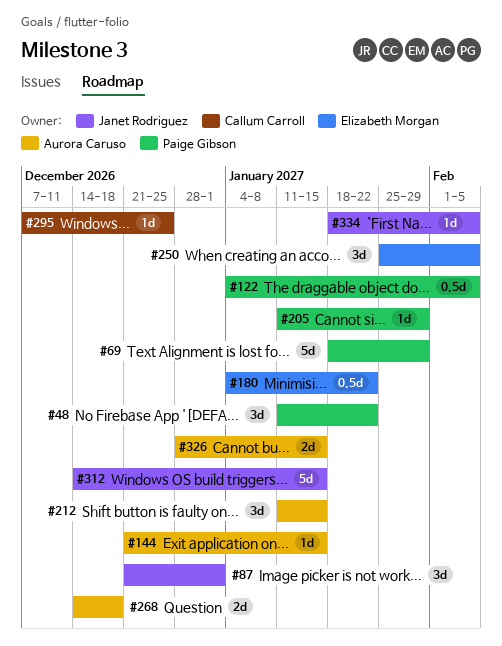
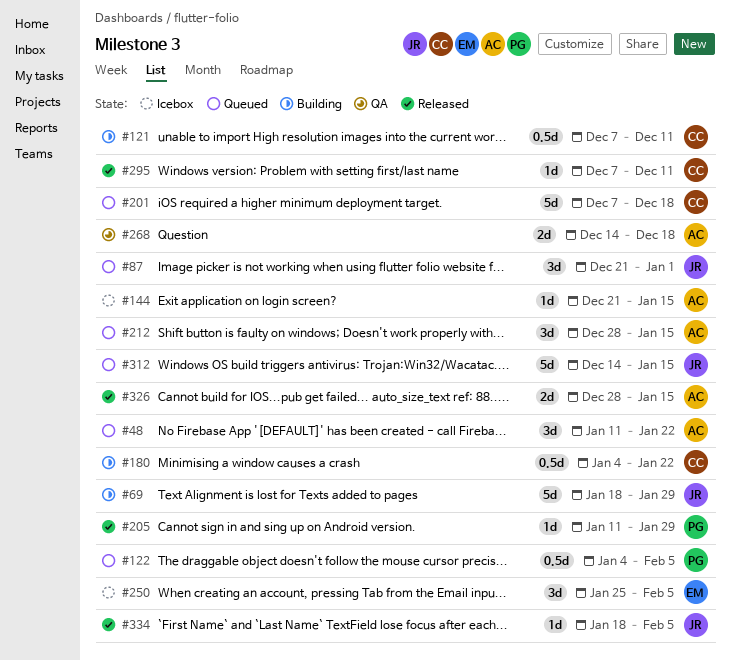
#48, owner: Paige Gibson -> Aurora Caruso
#69, owner: Paige Gibson -> Janet Rodriguez
#121: none -> present
#180, owner: Elizabeth Morgan -> Callum Carroll
#201: none -> present
#212, start: Jan 11 -> Dec 28
#295, due: Dec 25 -> Dec 11

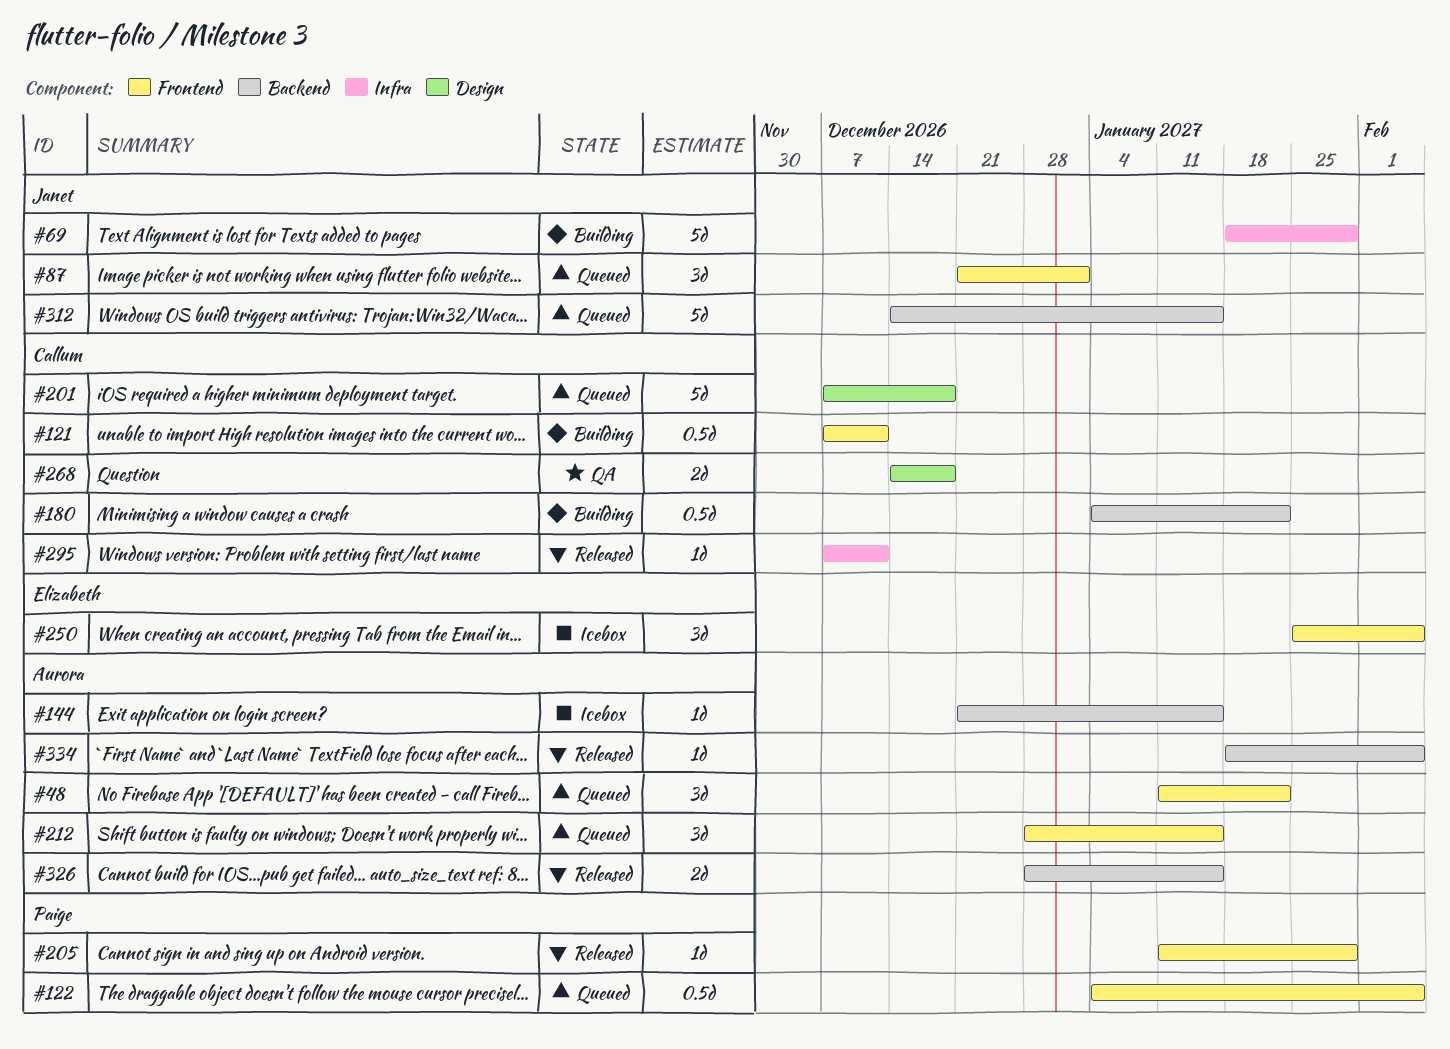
#268, owner: Aurora -> Callum
#334, owner: Janet -> Aurora

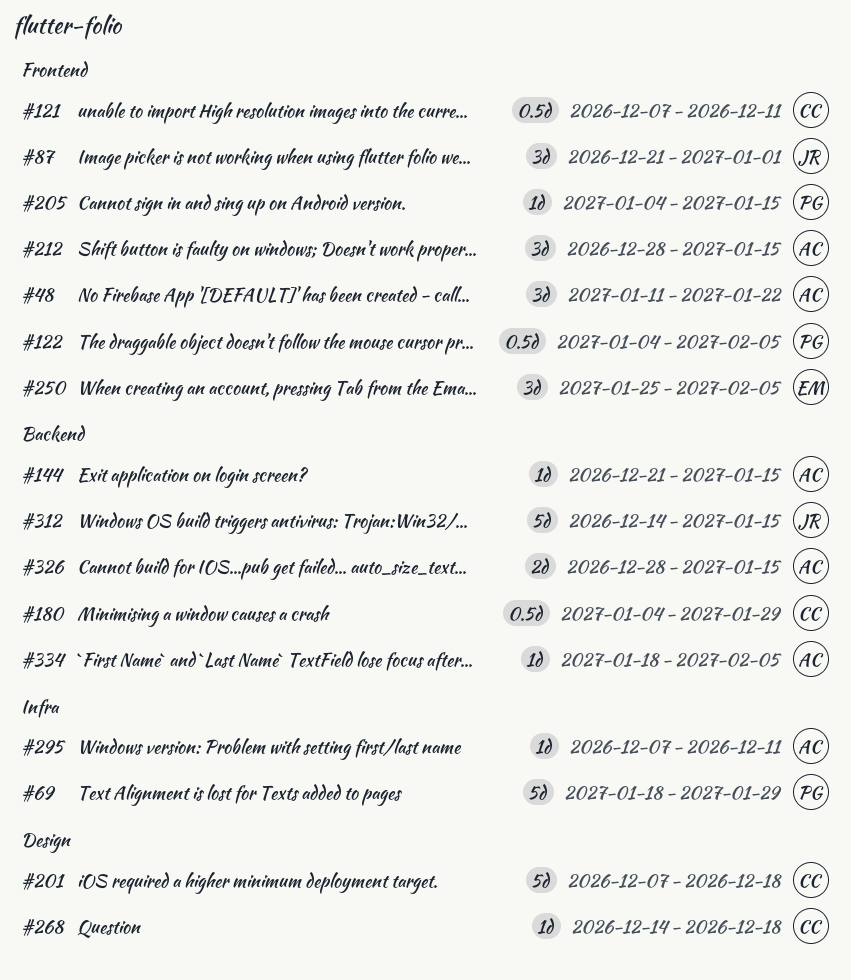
#69, owner: Janet -> Paige
#180, due: Jan 22 -> Jan 29
#205, start: Jan 11 -> Jan 4
#205, due: Jan 29 -> Jan 15
#268, estimate: 2d -> 1d
#295, owner: Callum -> Aurora

